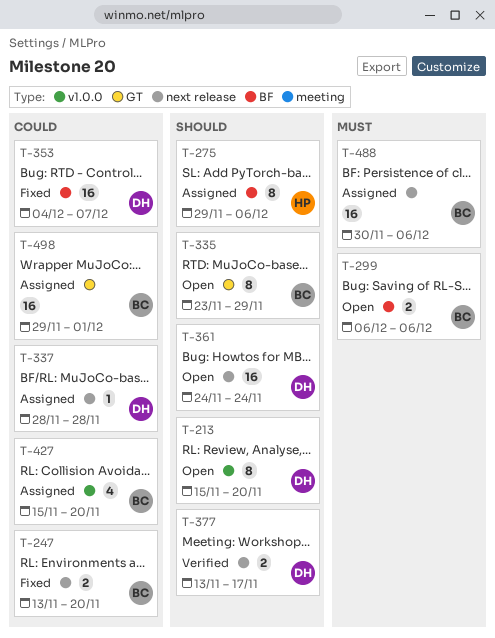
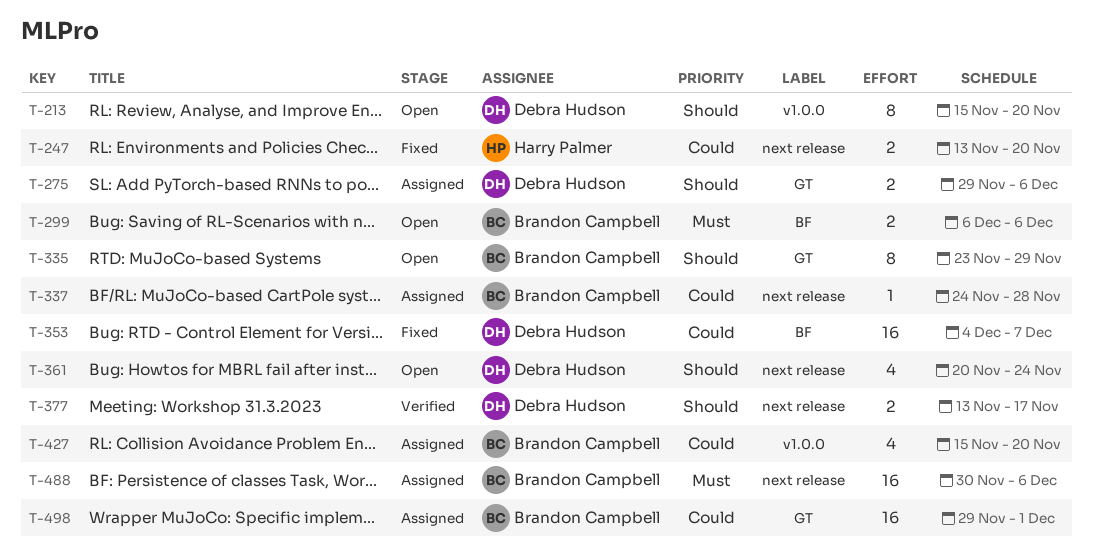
T-247, owner: Brandon Campbell -> Harry Palmer
T-275, owner: Harry Palmer -> Debra Hudson
T-275, label: BF -> GT
T-275, estimate: 8 -> 2
T-337, owner: Debra Hudson -> Brandon Campbell
T-337, start: Nov 28 -> Nov 24
T-361, estimate: 16 -> 4
T-361, start: Nov 24 -> Nov 20

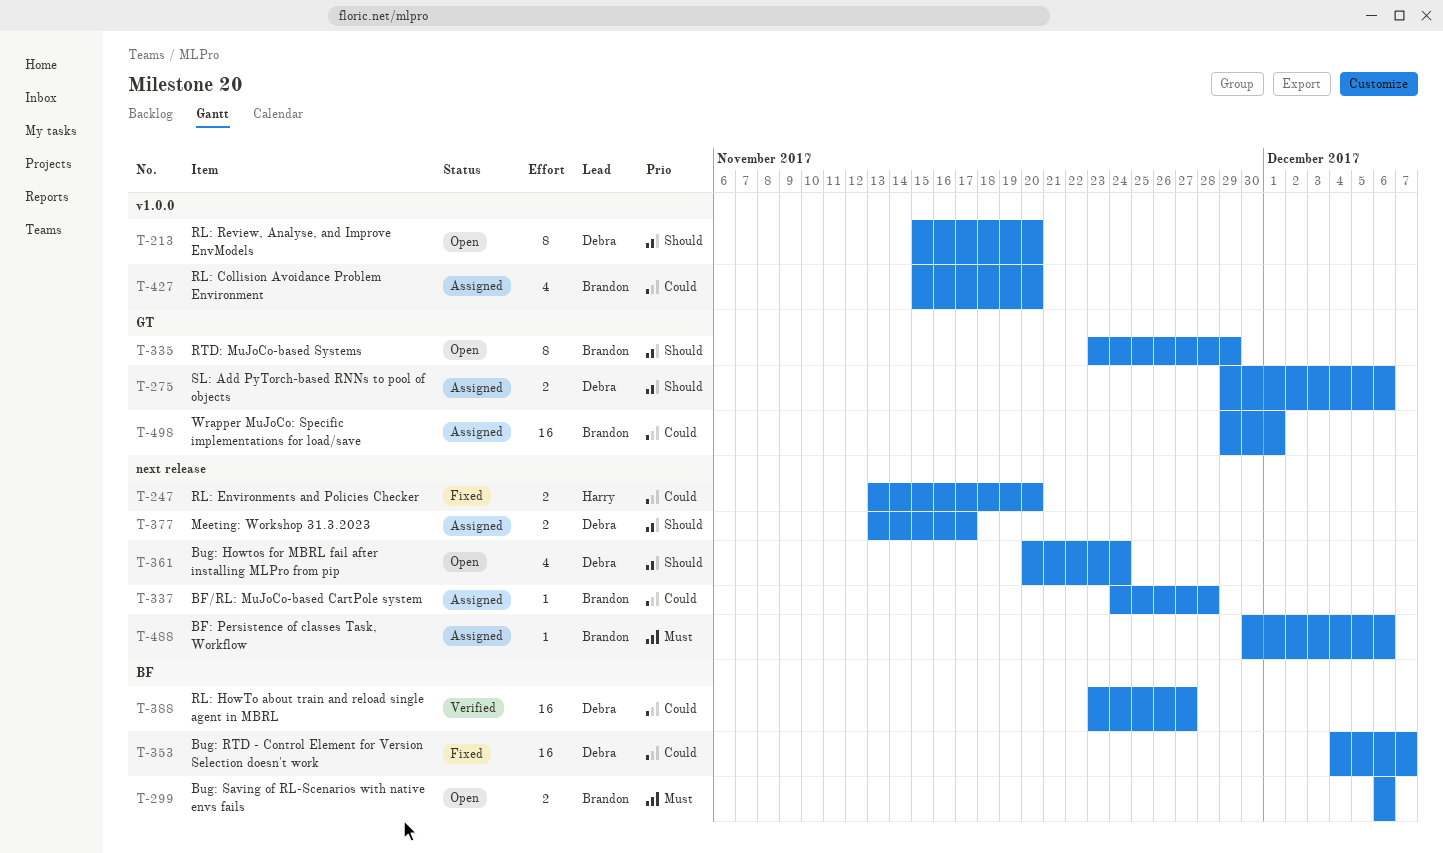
T-377, status: Verified -> Assigned
T-388: none -> present
T-488, estimate: 16 -> 1

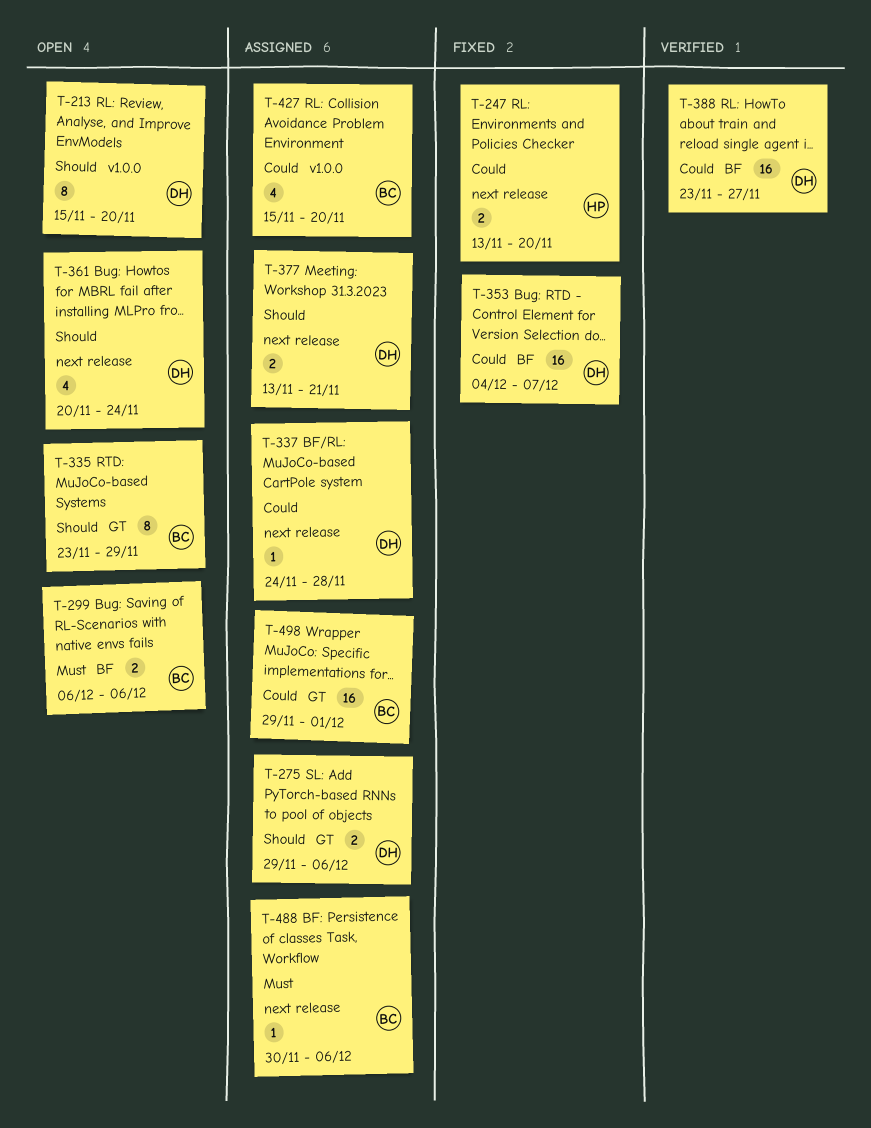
T-337, owner: Brandon -> Debra
T-377, due: Nov 17 -> Nov 21

